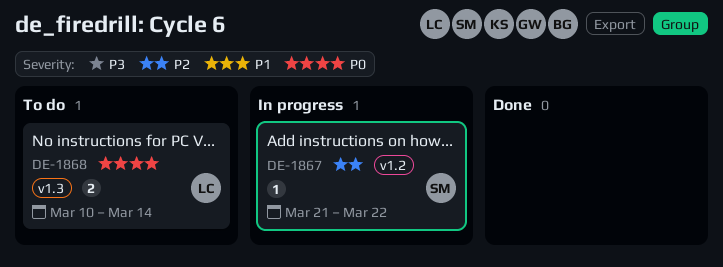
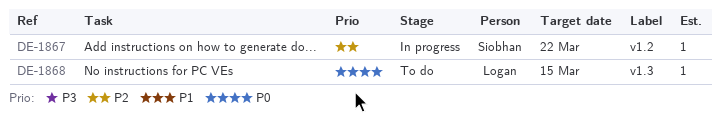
DE-1868, estimate: 2 -> 1
DE-1868, due: Mar 14 -> Mar 15

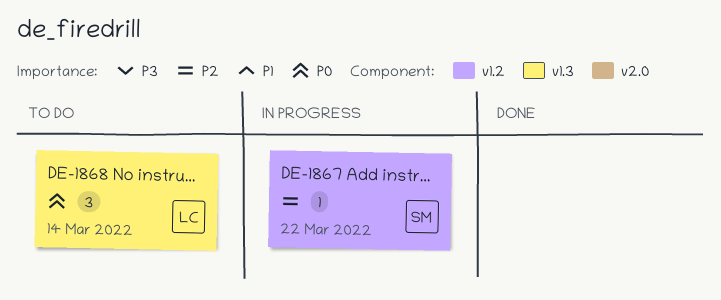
DE-1868, estimate: 1 -> 3
DE-1868, due: Mar 15 -> Mar 14

